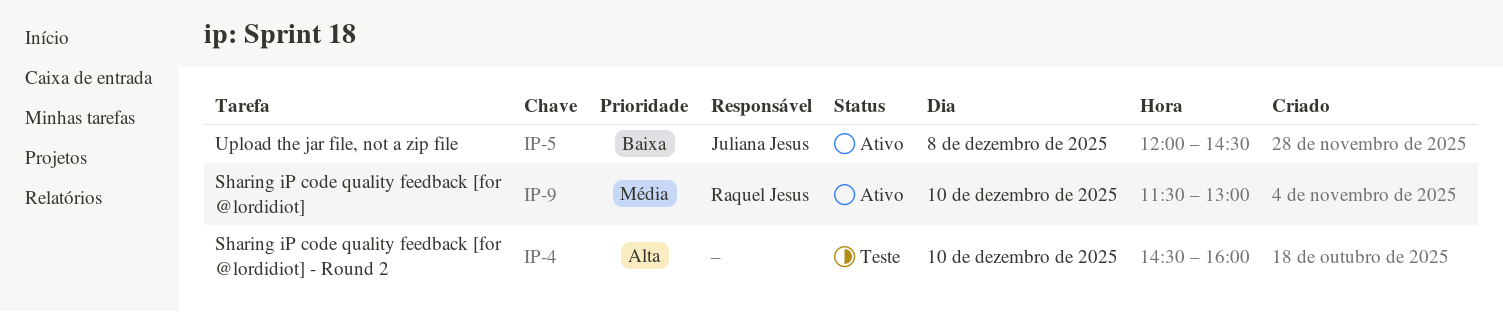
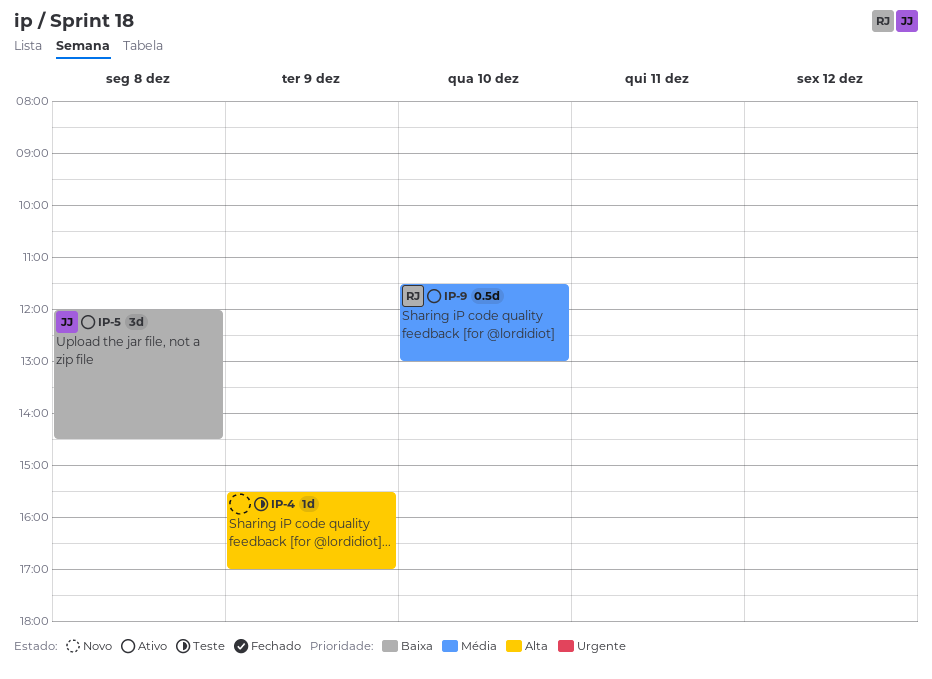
IP-4, day: Dec 10 -> Dec 9
IP-4, begins: 14:30 -> 15:30
IP-4, ends: 16:00 -> 17:00

